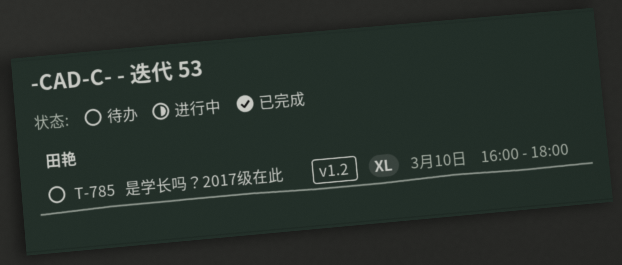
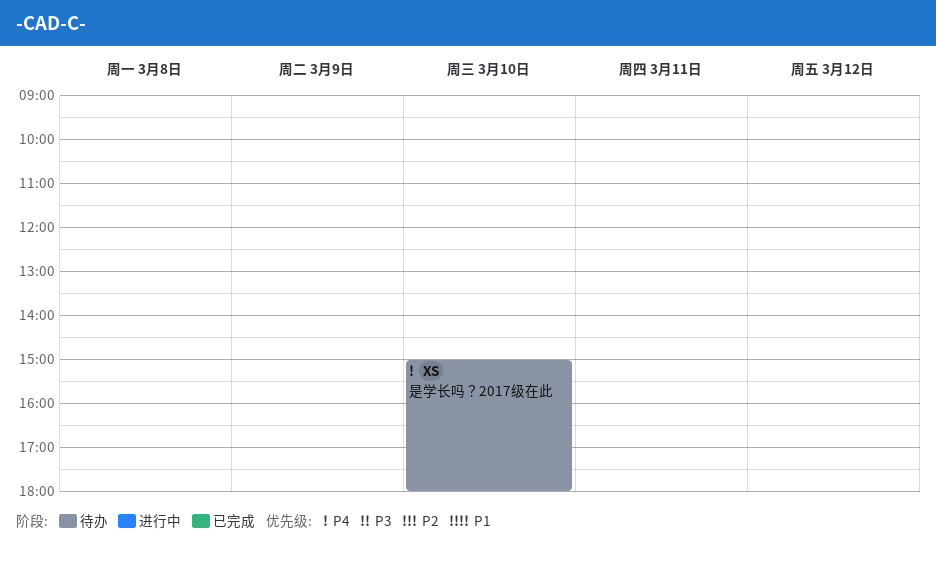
是学长吗？2017级在此, estimate: XL -> XS
是学长吗？2017级在此, begins: 16:00 -> 15:00

